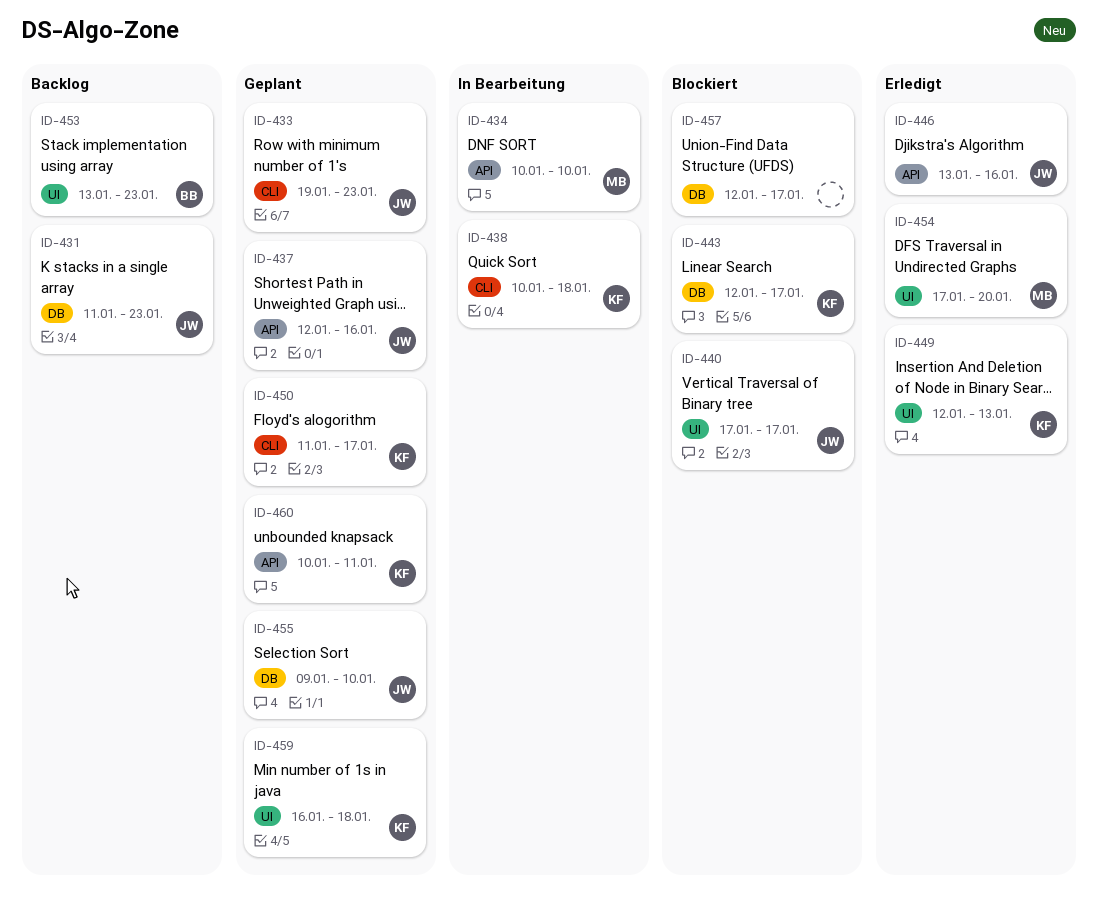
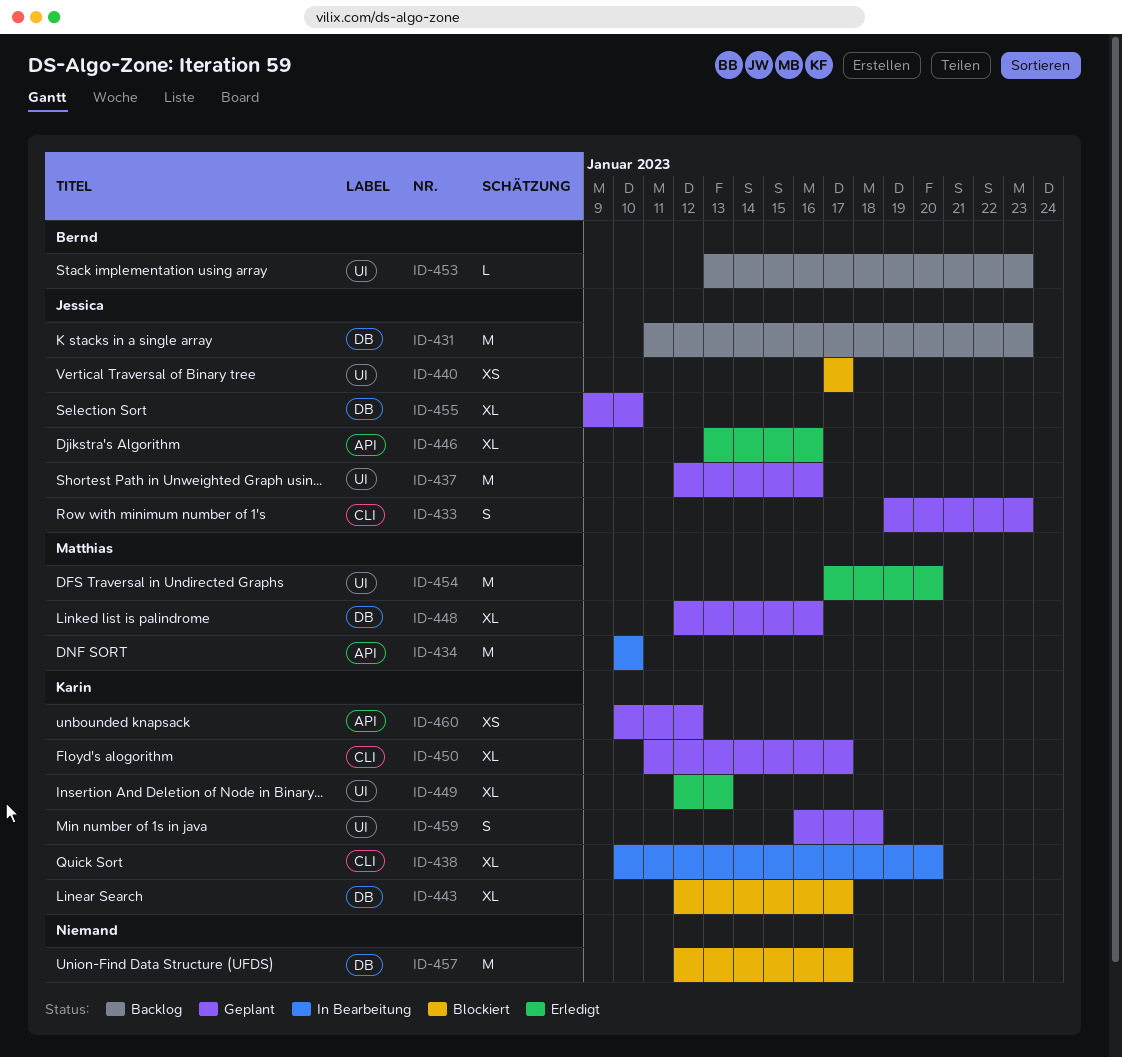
ID-437, label: API -> UI
ID-438, due: Jan 18 -> Jan 20
ID-448: none -> present
ID-460, due: Jan 11 -> Jan 12

